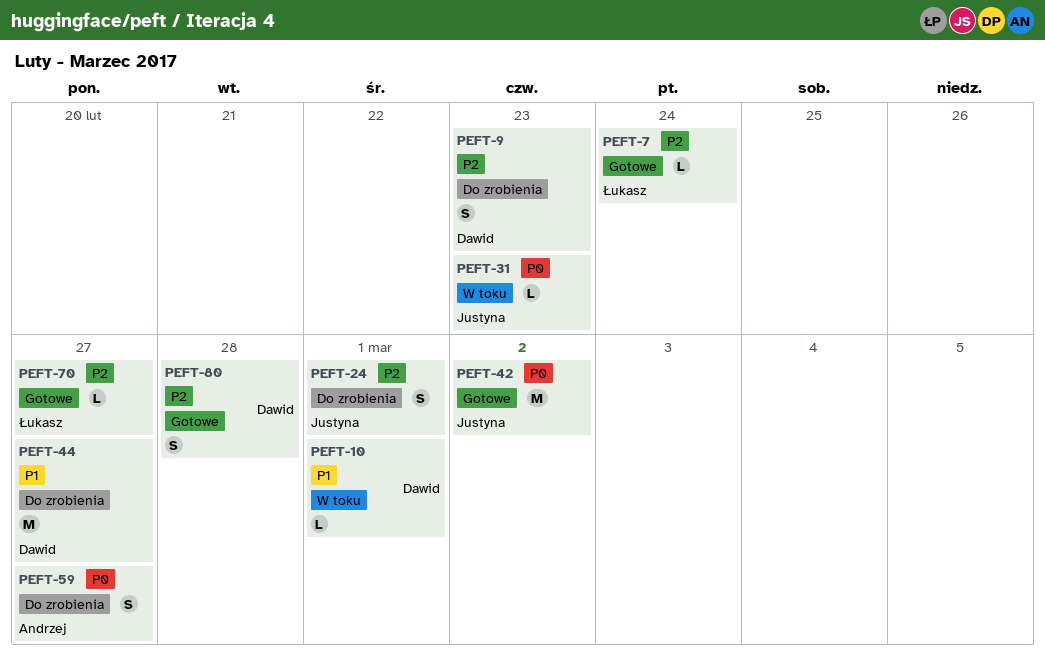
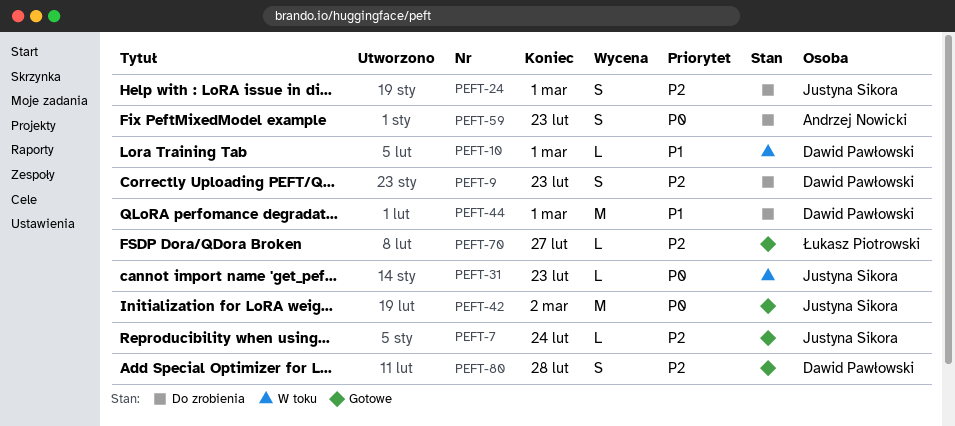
PEFT-7, owner: Łukasz Piotrowski -> Justyna Sikora
PEFT-44, due: Feb 27 -> Mar 1
PEFT-59, due: Feb 27 -> Feb 23

